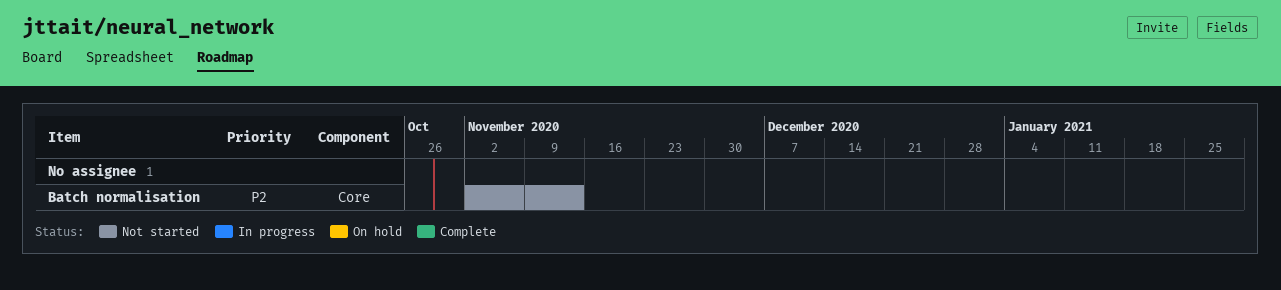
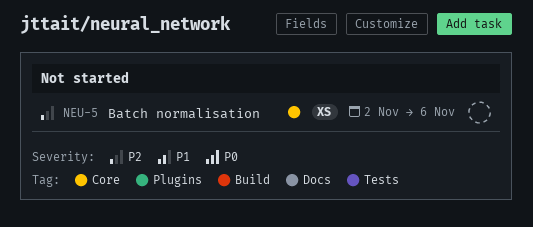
Batch normalisation, due: Nov 13 -> Nov 6

